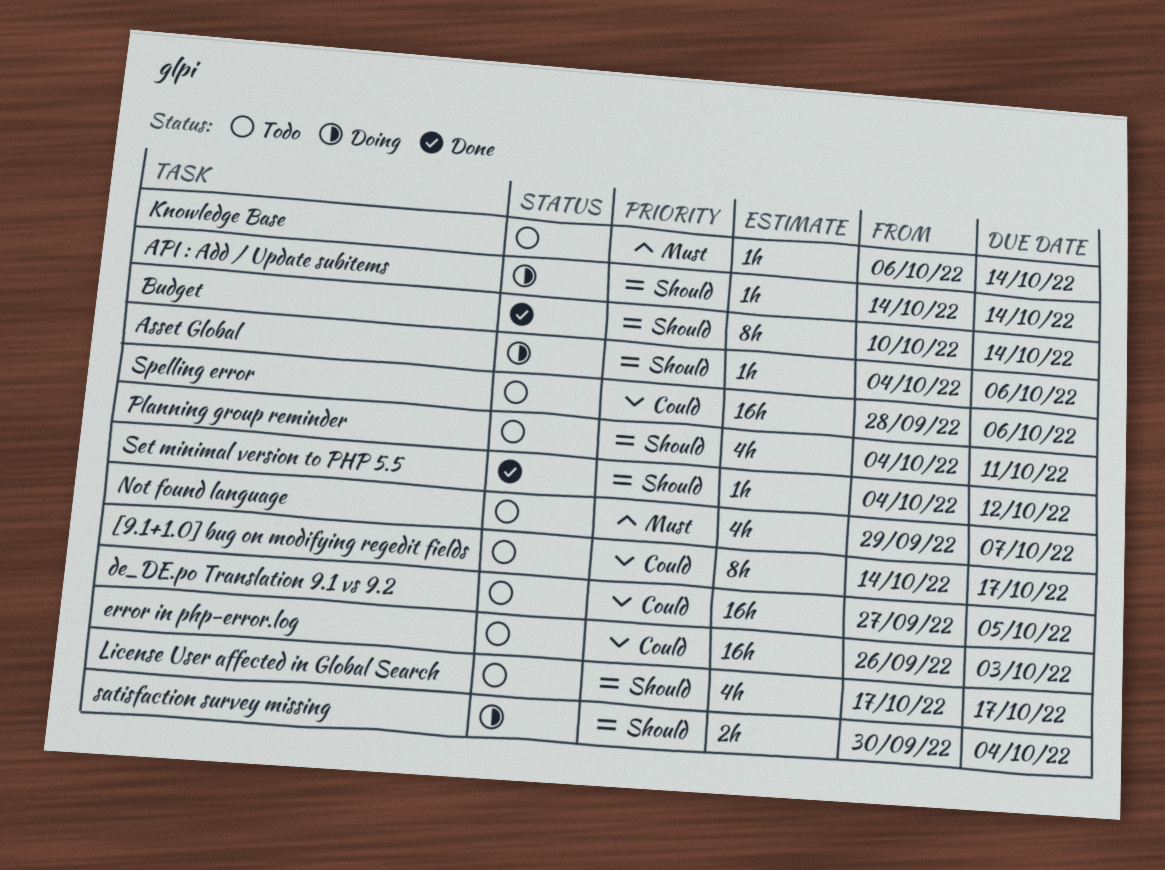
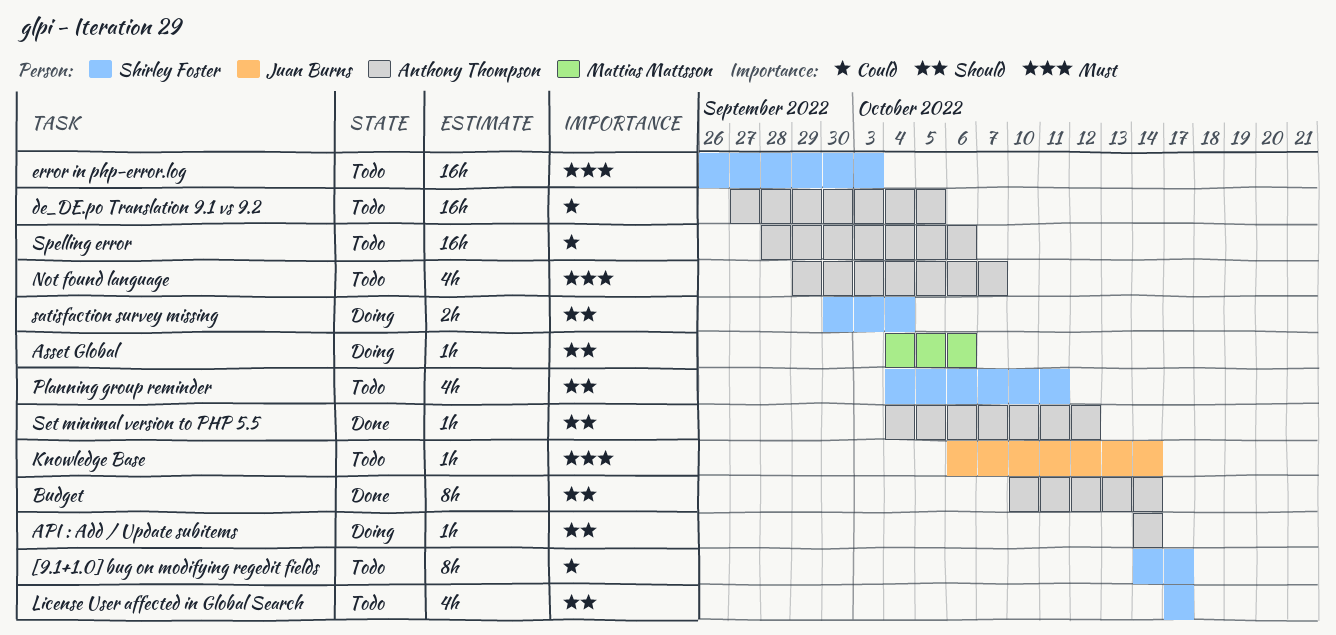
error in php-error.log, priority: Could -> Must

